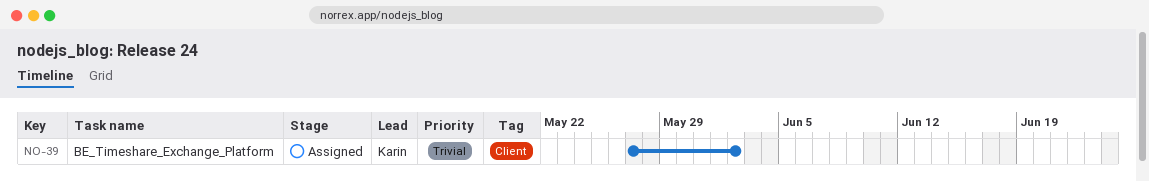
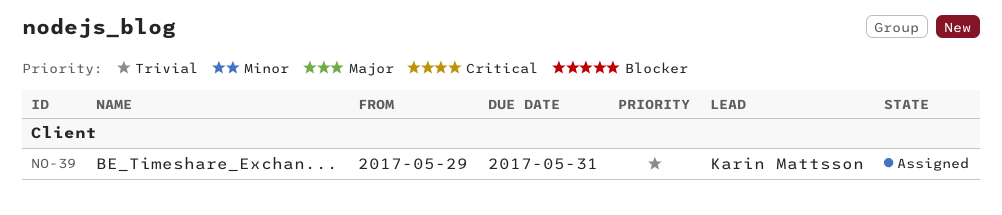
NO-39, start: May 27 -> May 29
NO-39, due: Jun 2 -> May 31

